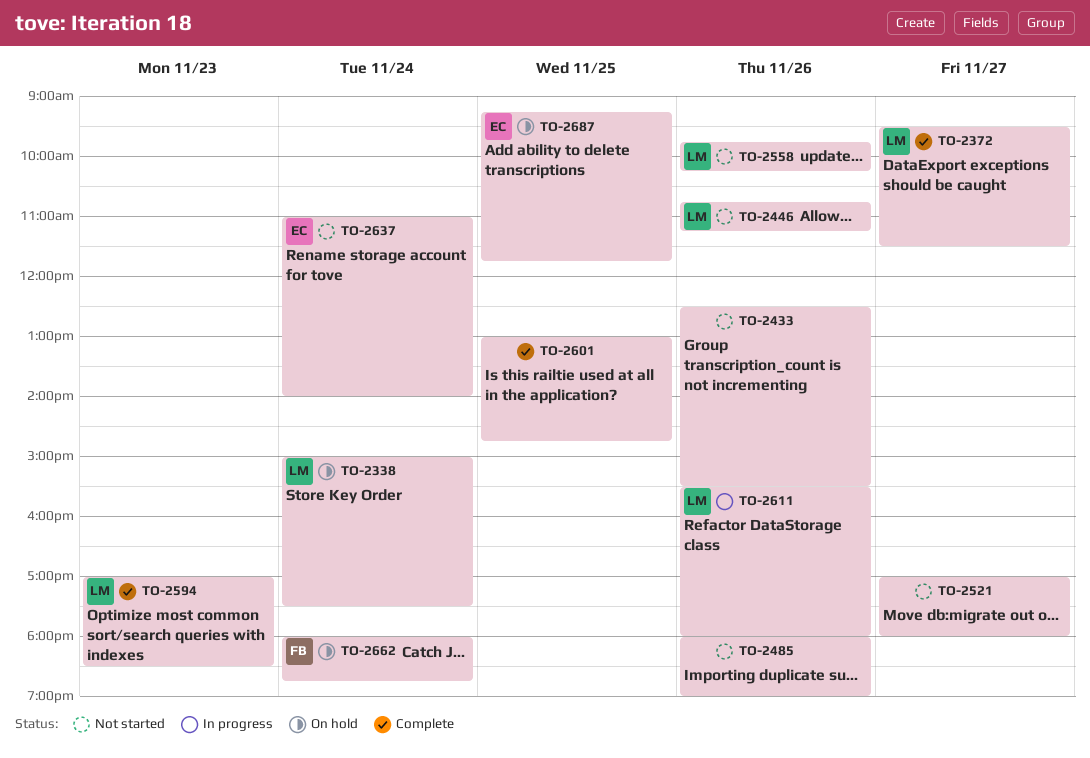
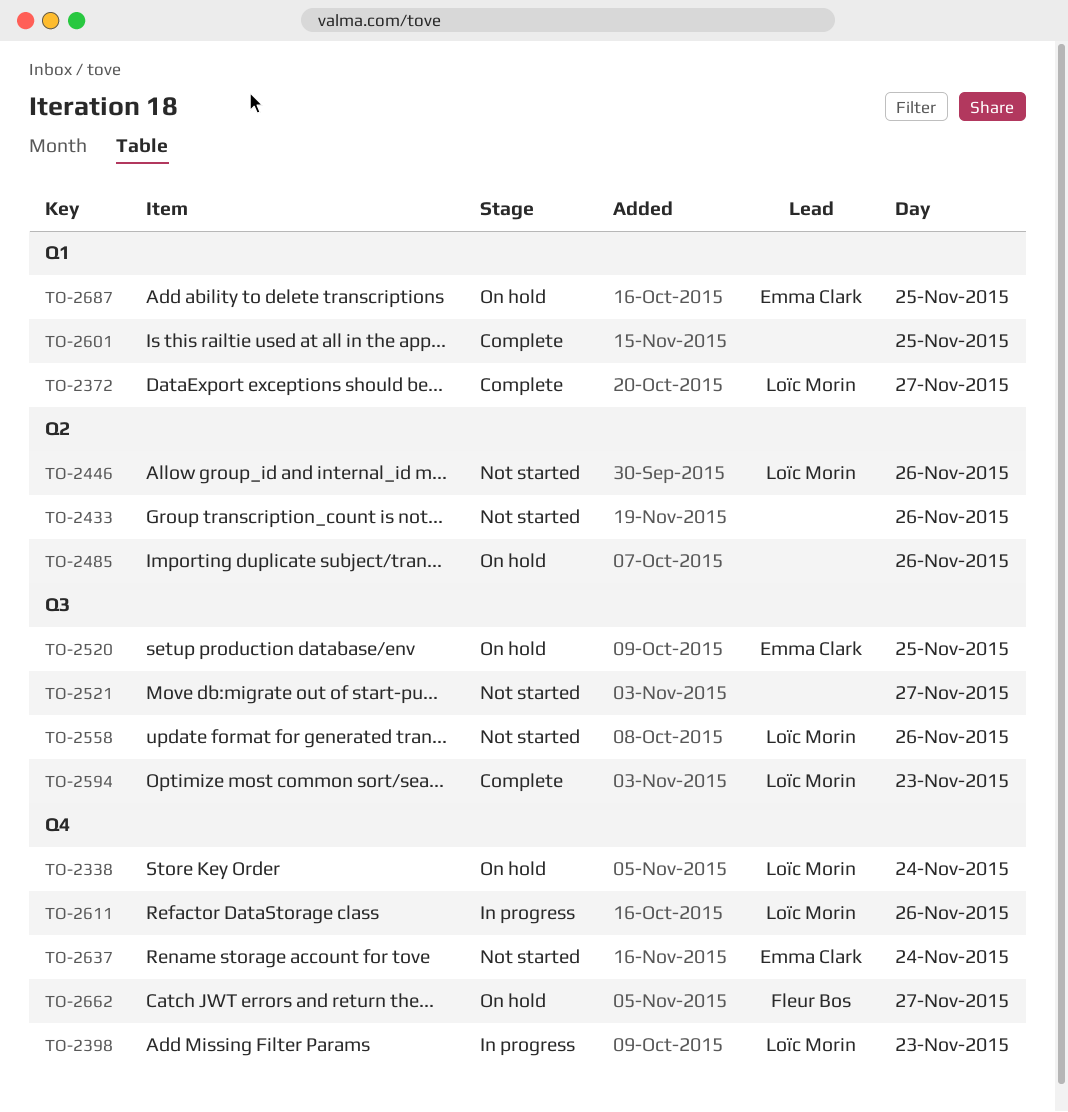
TO-2398: none -> present
TO-2485, status: Not started -> On hold
TO-2520: none -> present
TO-2662, day: Nov 24 -> Nov 27

